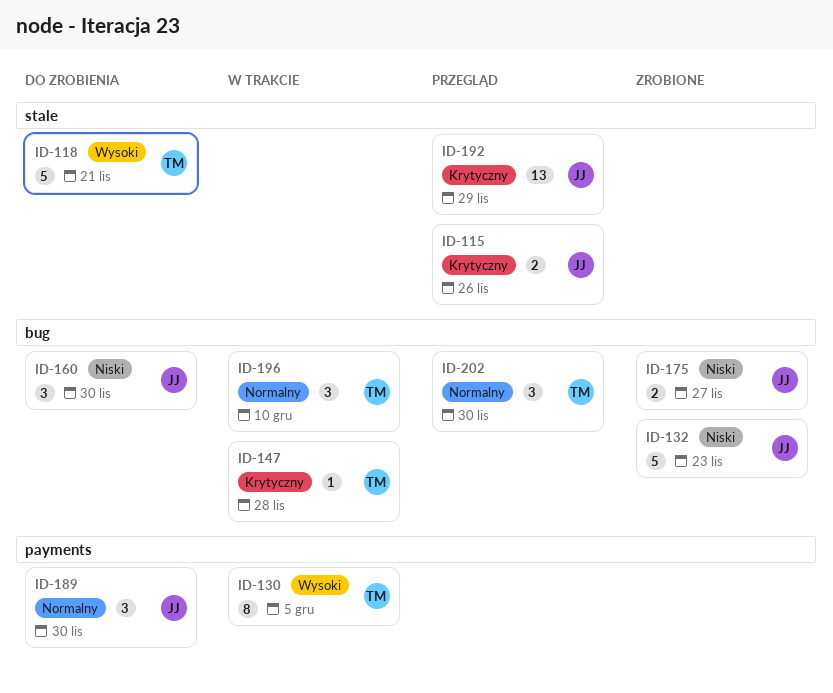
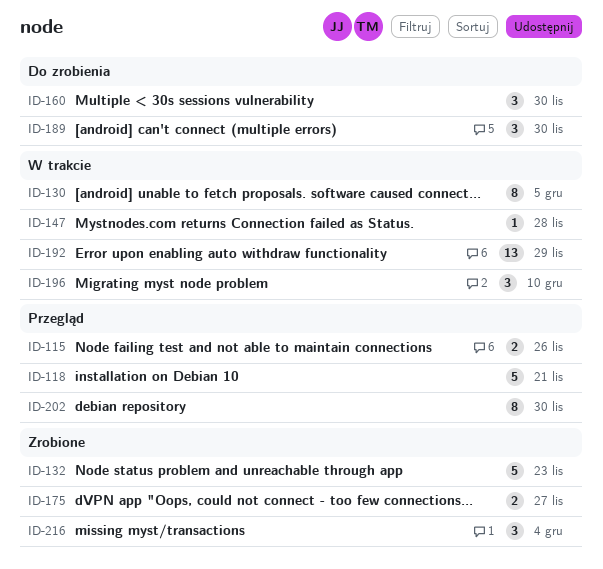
ID-118, status: Do zrobienia -> Przegląd
ID-192, status: Przegląd -> W trakcie
ID-202, estimate: 3 -> 8
ID-216: none -> present

